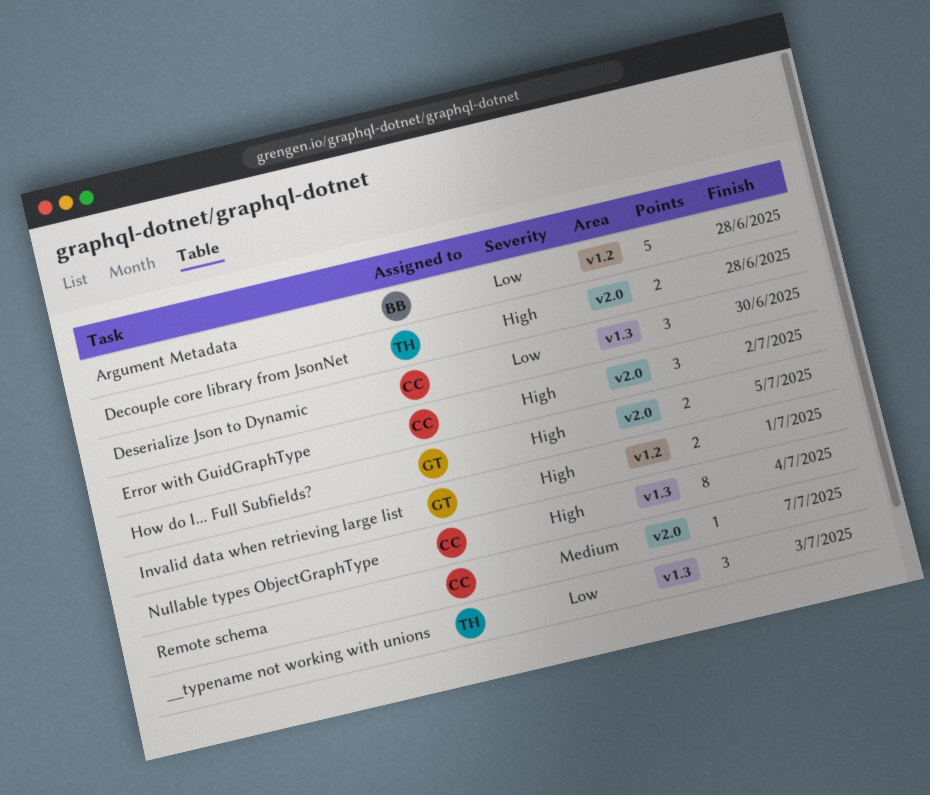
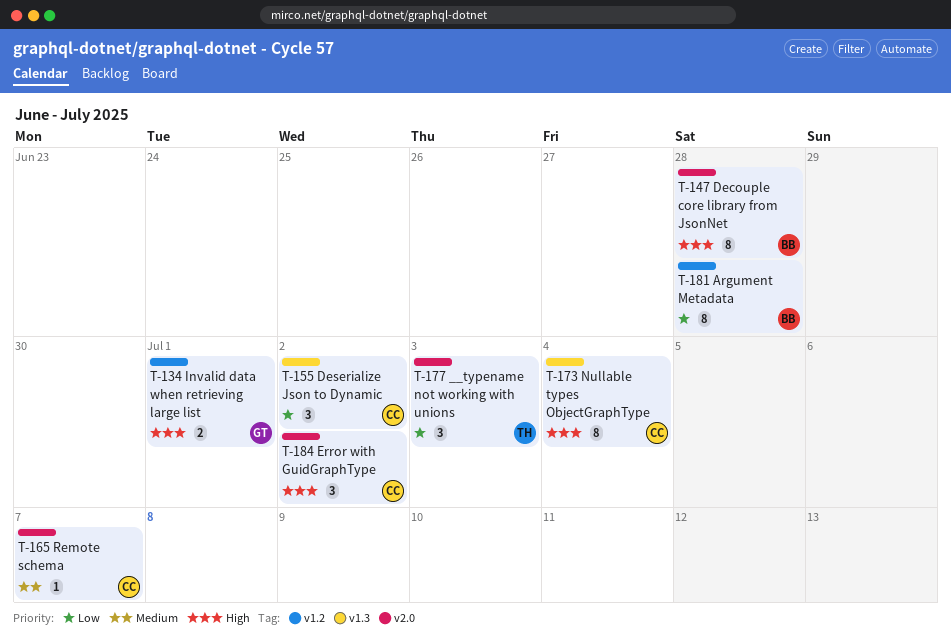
__typename not working with unions, label: v1.3 -> v2.0
Argument Metadata, estimate: 5 -> 8
Decouple core library from JsonNet, owner: TH -> BB
Decouple core library from JsonNet, estimate: 2 -> 8
Deserialize Json to Dynamic, due: Jun 30 -> Jul 2
How do I... Full Subfields?: present -> none

